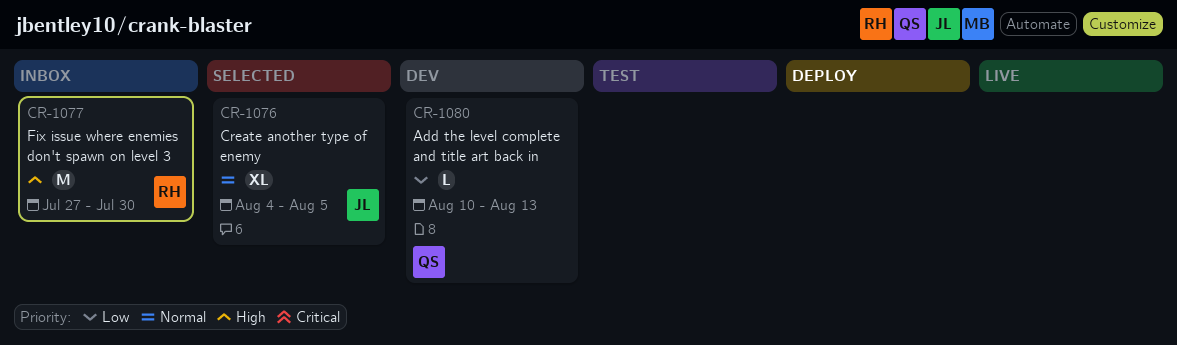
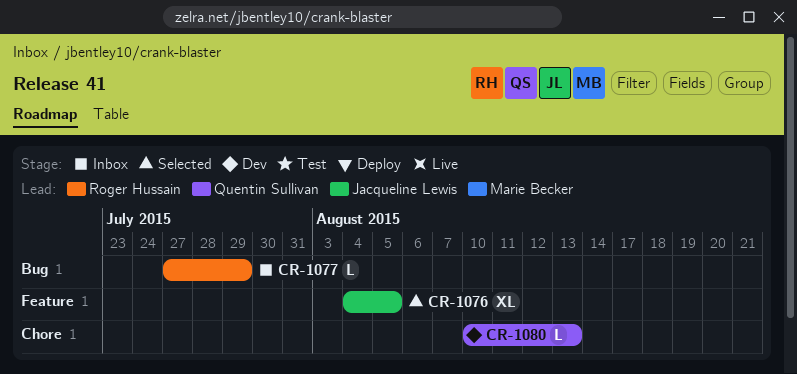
CR-1077, estimate: M -> L
CR-1077, due: Jul 30 -> Jul 29

